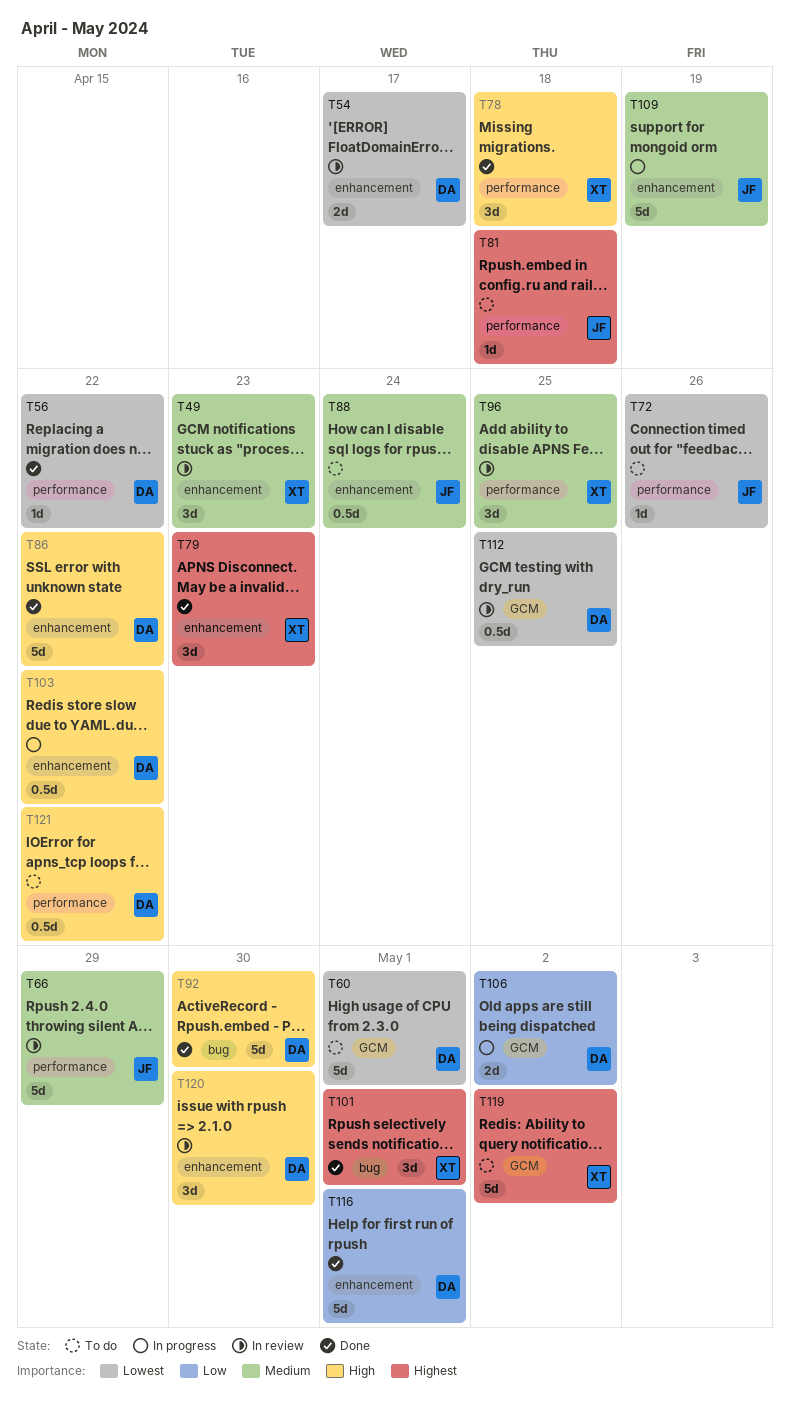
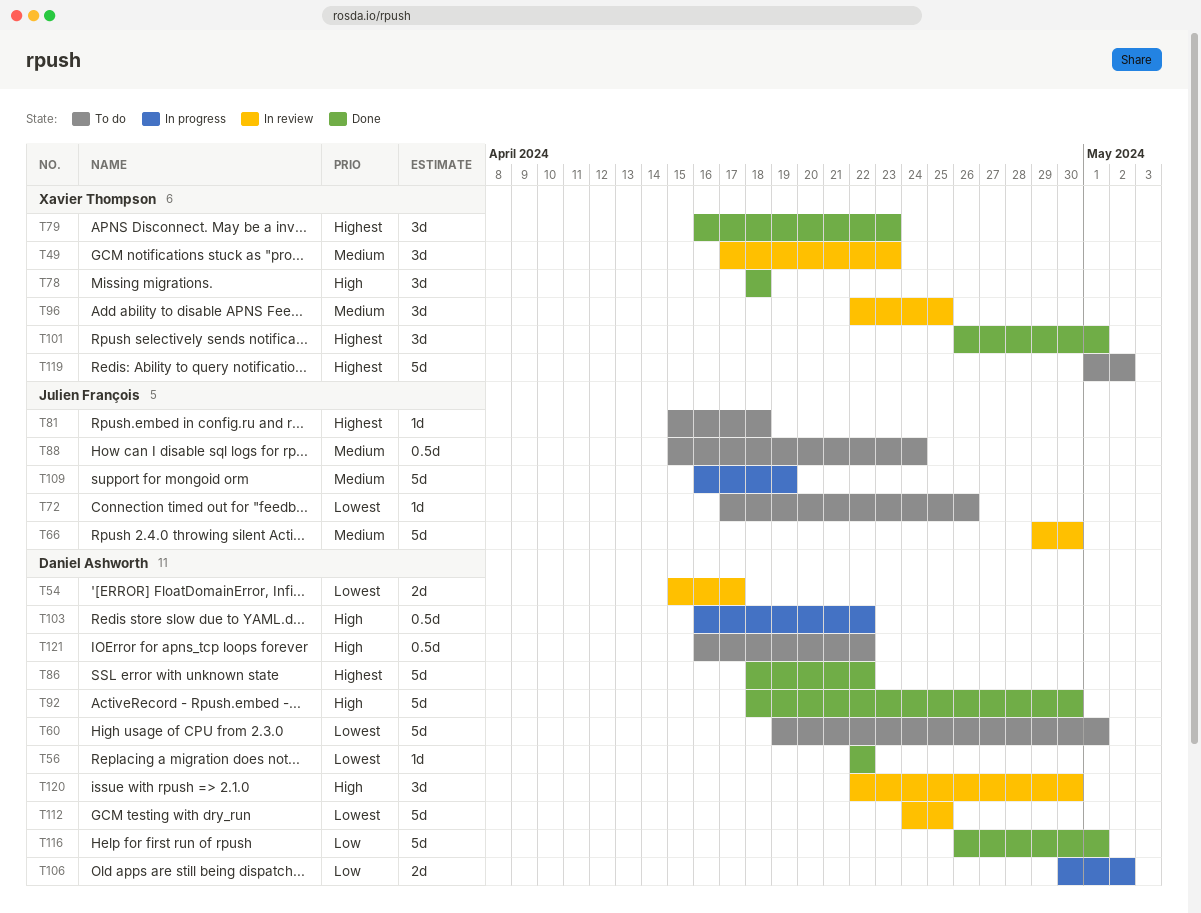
T66, due: Apr 29 -> Apr 30
T86, priority: High -> Highest
T112, estimate: 0.5d -> 5d

